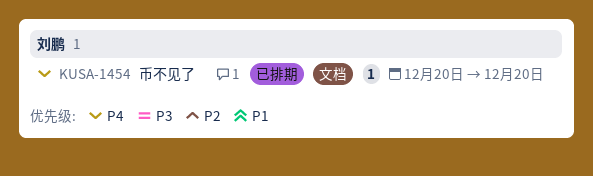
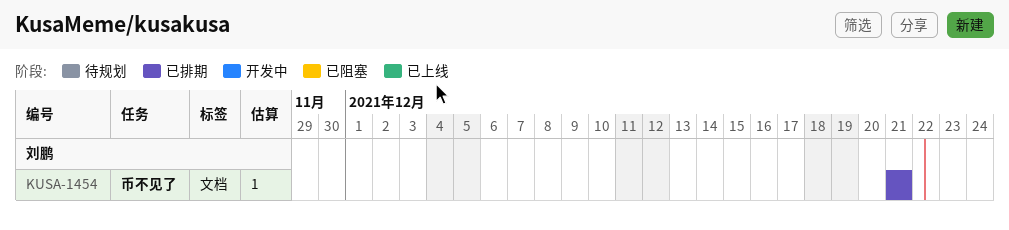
KUSA-1454, start: Dec 20 -> Dec 21
KUSA-1454, due: Dec 20 -> Dec 21

